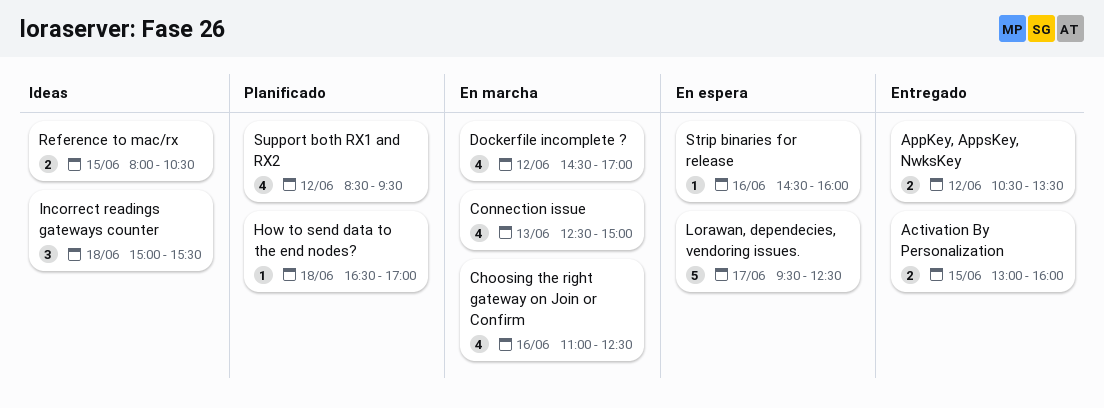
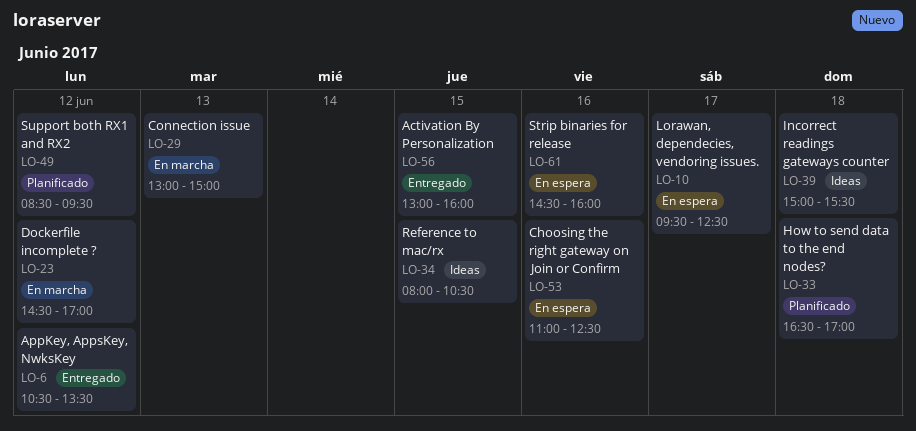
Choosing the right gateway on Join or Confirm, status: En marcha -> En espera
Connection issue, begins: 12:30 -> 13:00

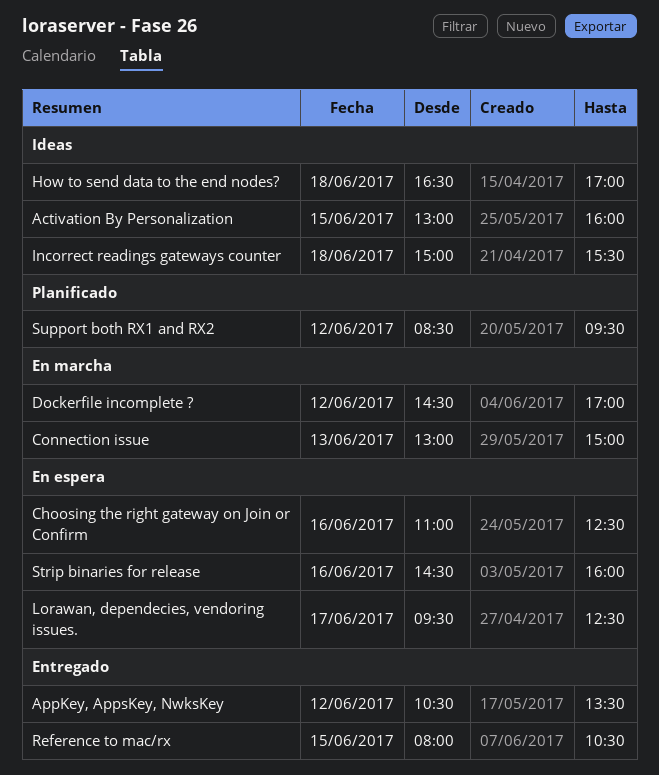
Activation By Personalization, status: Entregado -> Ideas
How to send data to the end nodes?, status: Planificado -> Ideas
Reference to mac/rx, status: Ideas -> Entregado

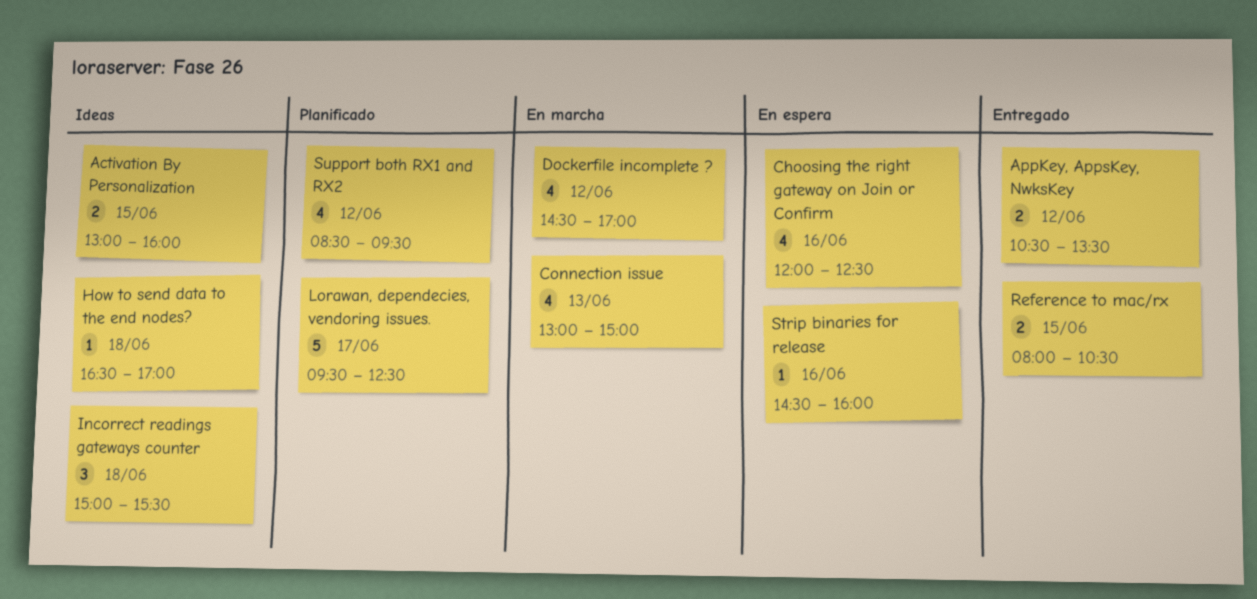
Choosing the right gateway on Join or Confirm, begins: 11:00 -> 12:00
Lorawan, dependecies, vendoring issues., status: En espera -> Planificado

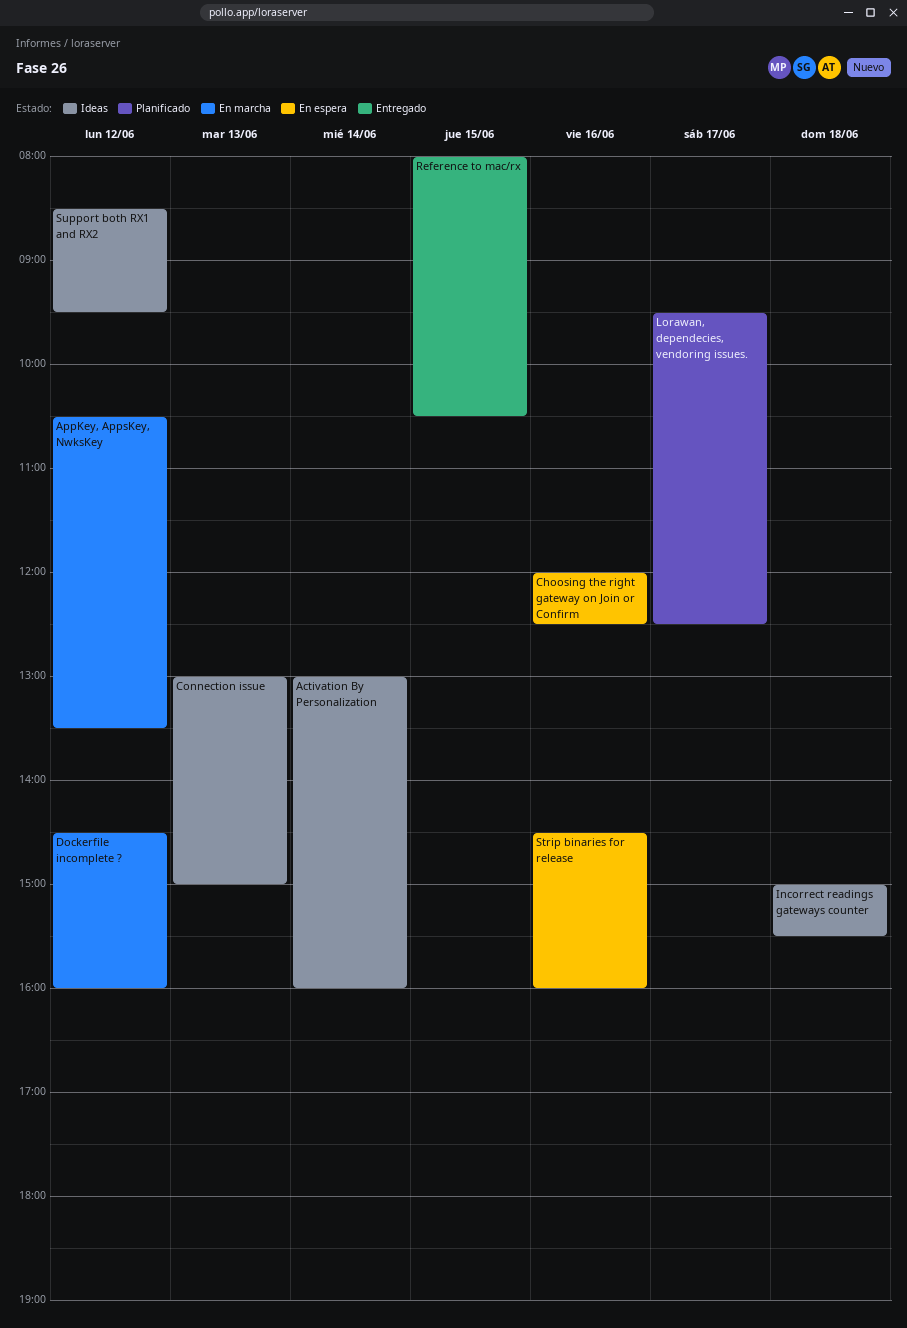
Activation By Personalization, day: Jun 15 -> Jun 14
AppKey, AppsKey, NwksKey, status: Entregado -> En marcha
Connection issue, status: En marcha -> Ideas
Dockerfile incomplete ?, ends: 17:00 -> 16:00
How to send data to the end nodes?: present -> none
Support both RX1 and RX2, status: Planificado -> Ideas

